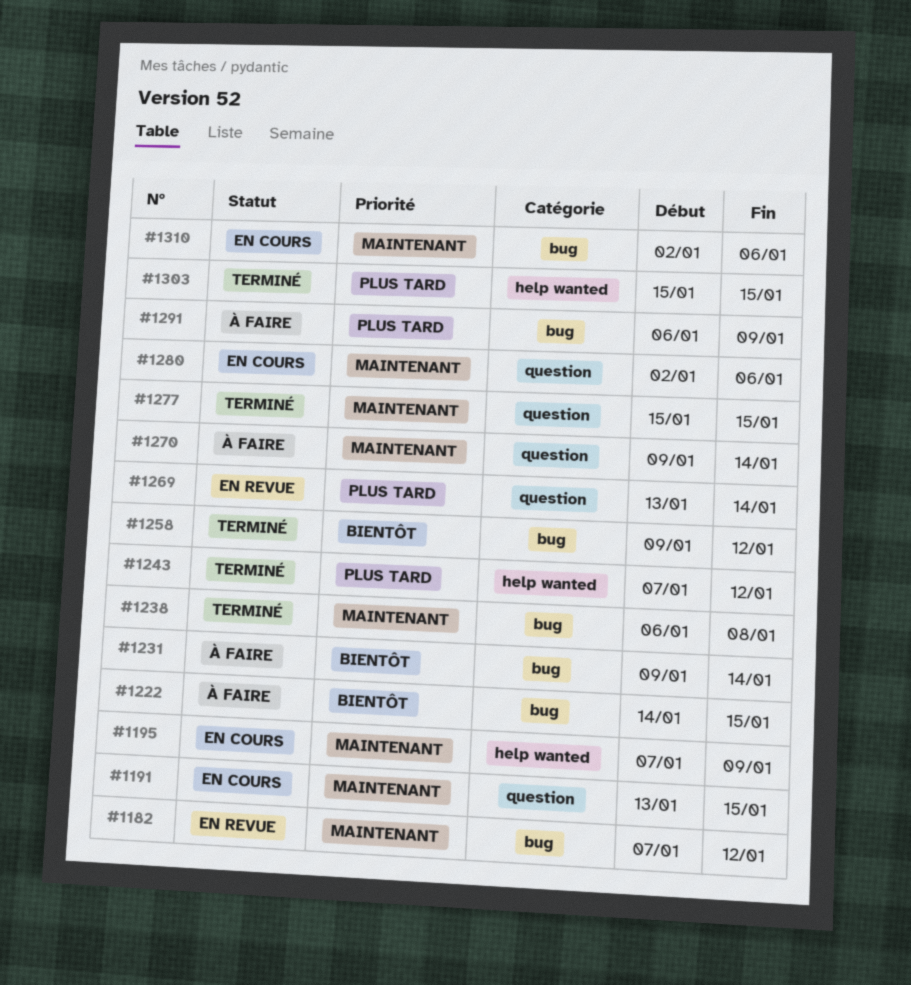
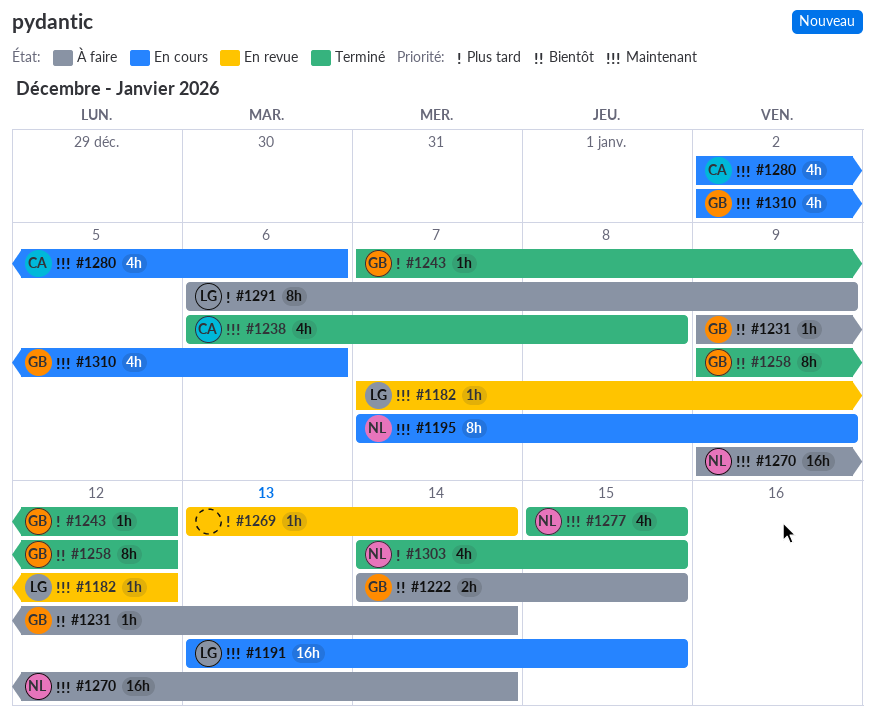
#1303, start: Jan 15 -> Jan 14

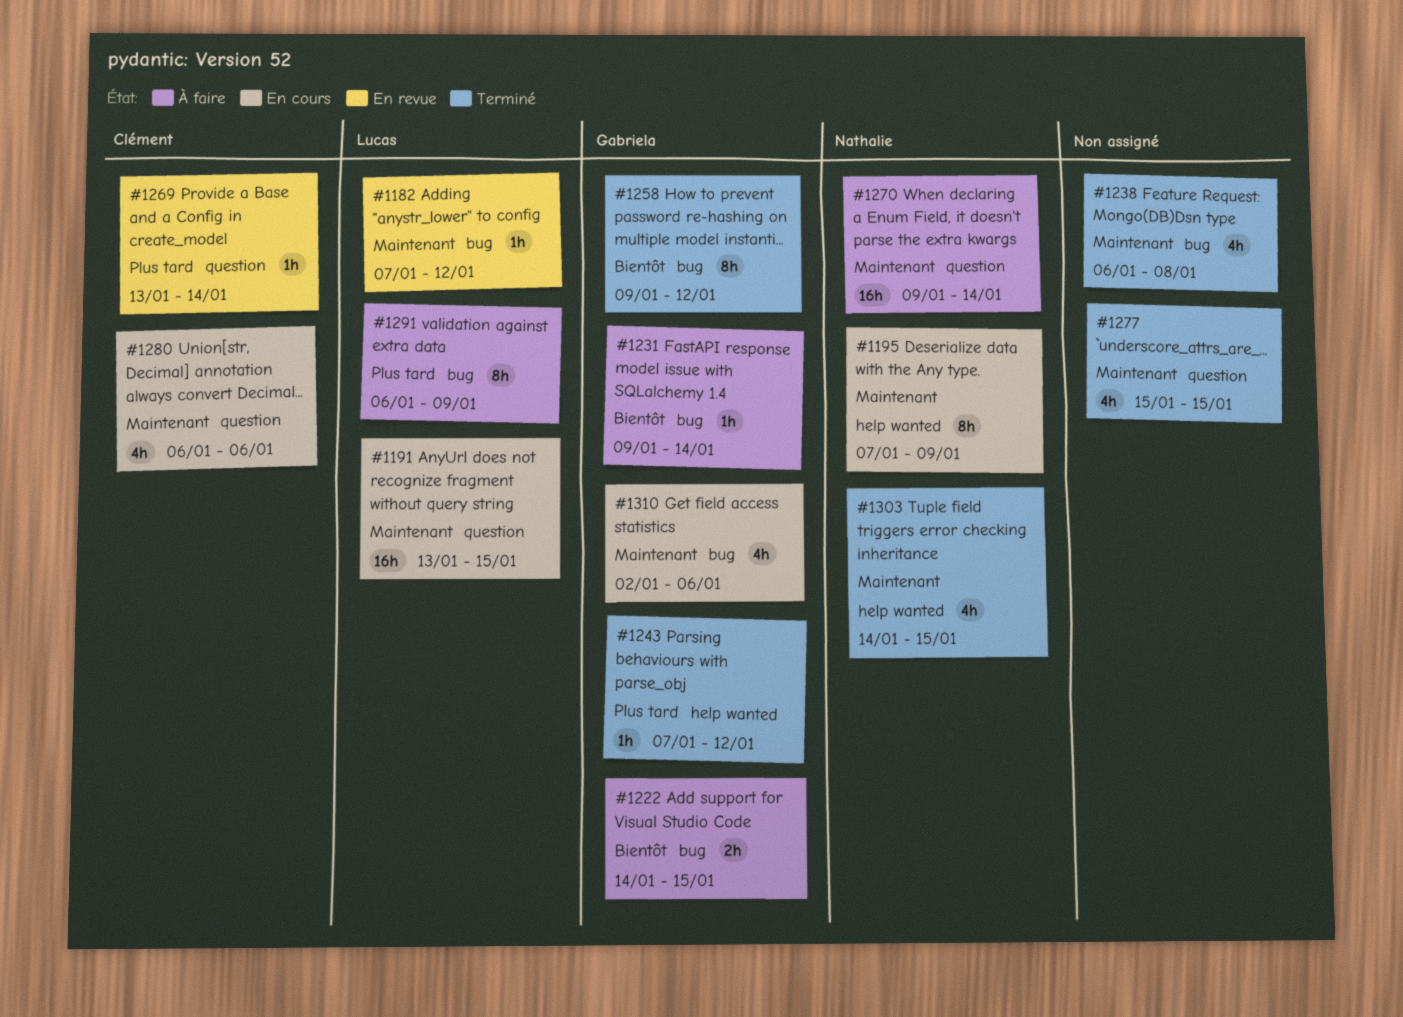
#1238, owner: Clément -> none
#1269, owner: none -> Clément
#1277, owner: Nathalie -> none
#1280, start: Jan 2 -> Jan 6
#1303, priority: Plus tard -> Maintenant

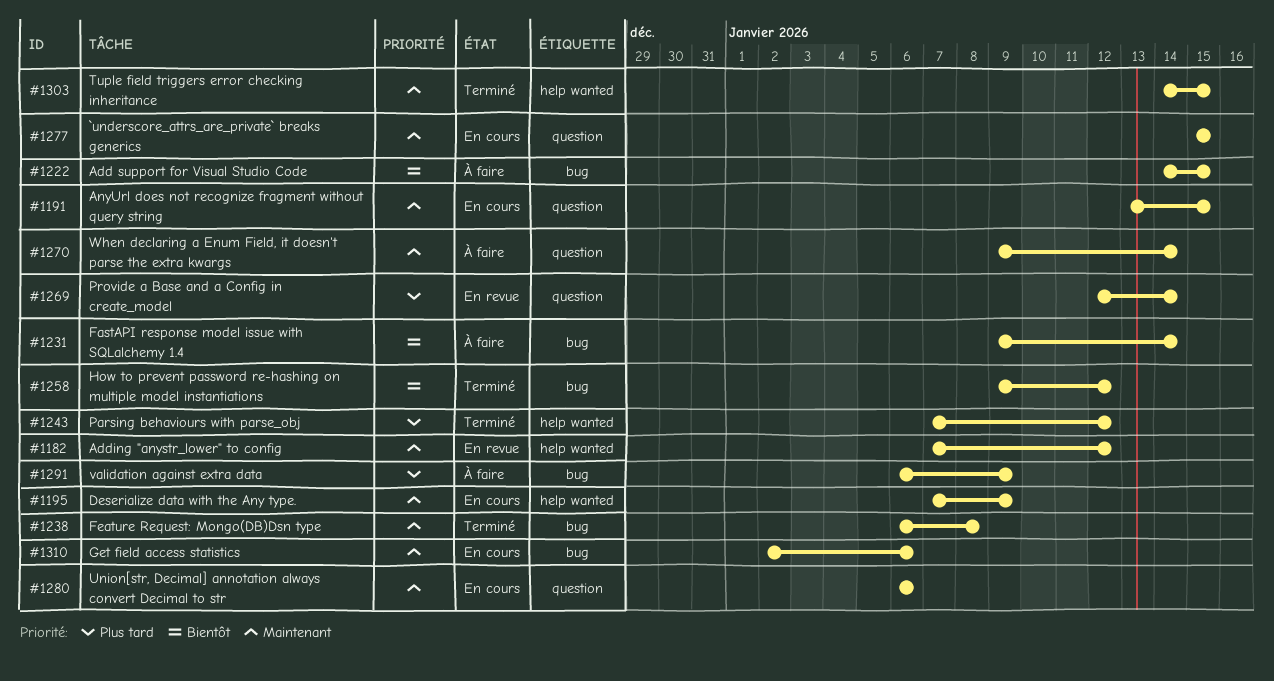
#1182, label: bug -> help wanted
#1269, start: Jan 13 -> Jan 12
#1277, status: Terminé -> En cours

